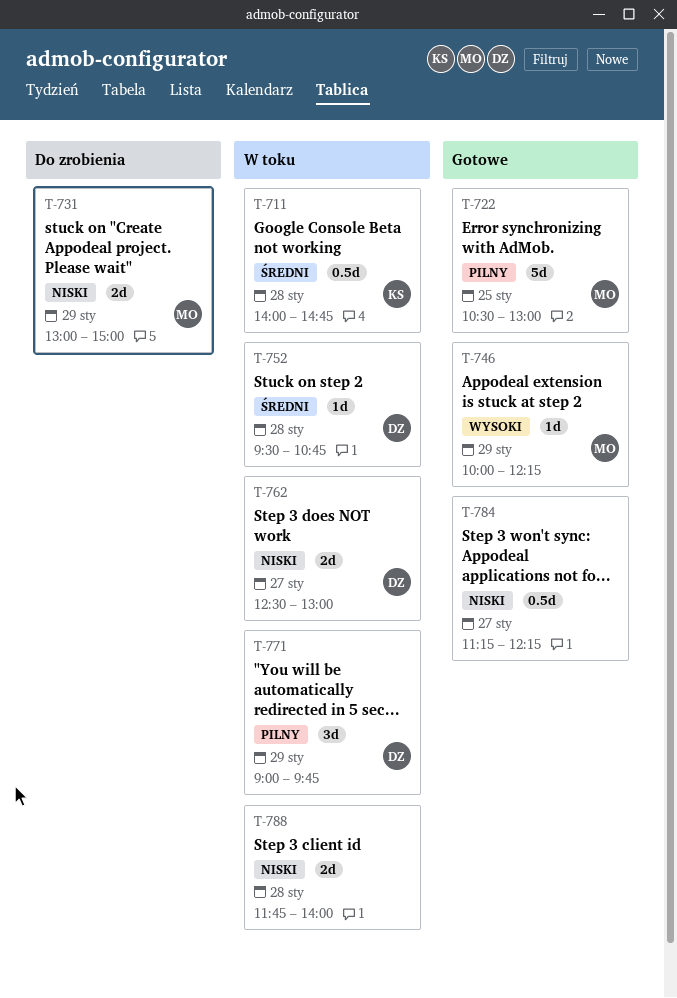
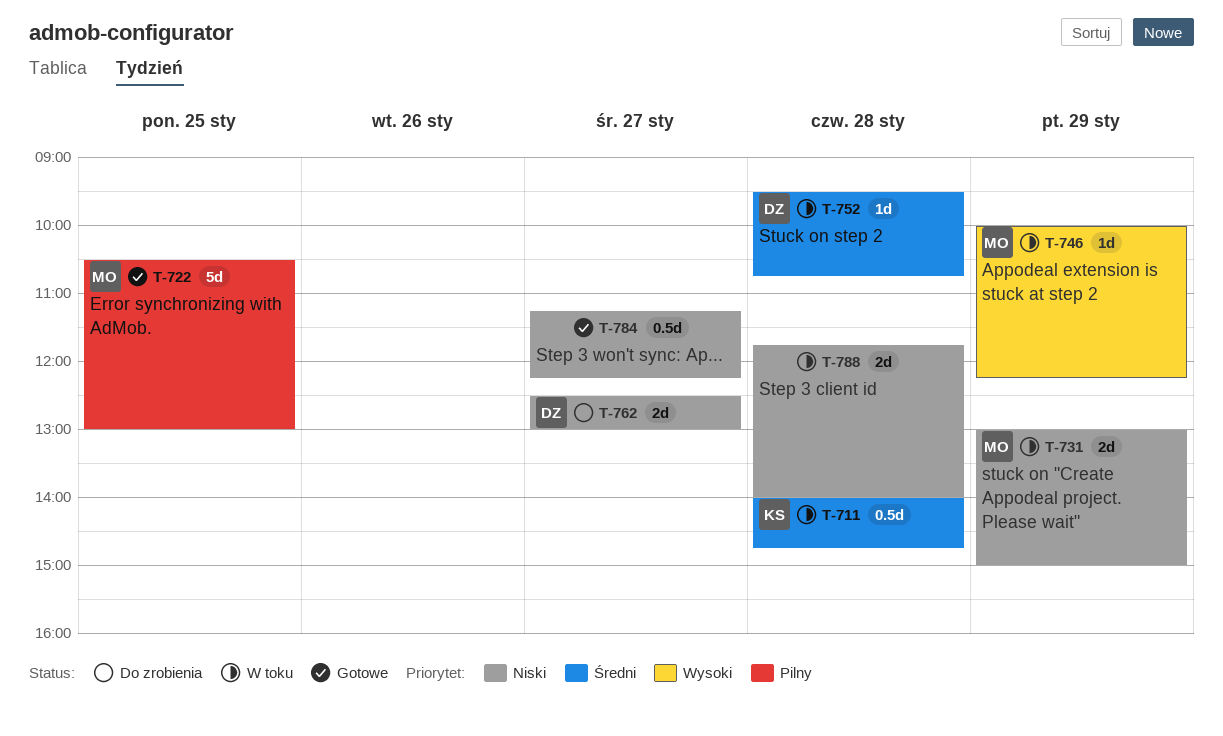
T-731, status: Do zrobienia -> W toku
T-746, status: Gotowe -> W toku
T-762, status: W toku -> Do zrobienia
T-771: present -> none

